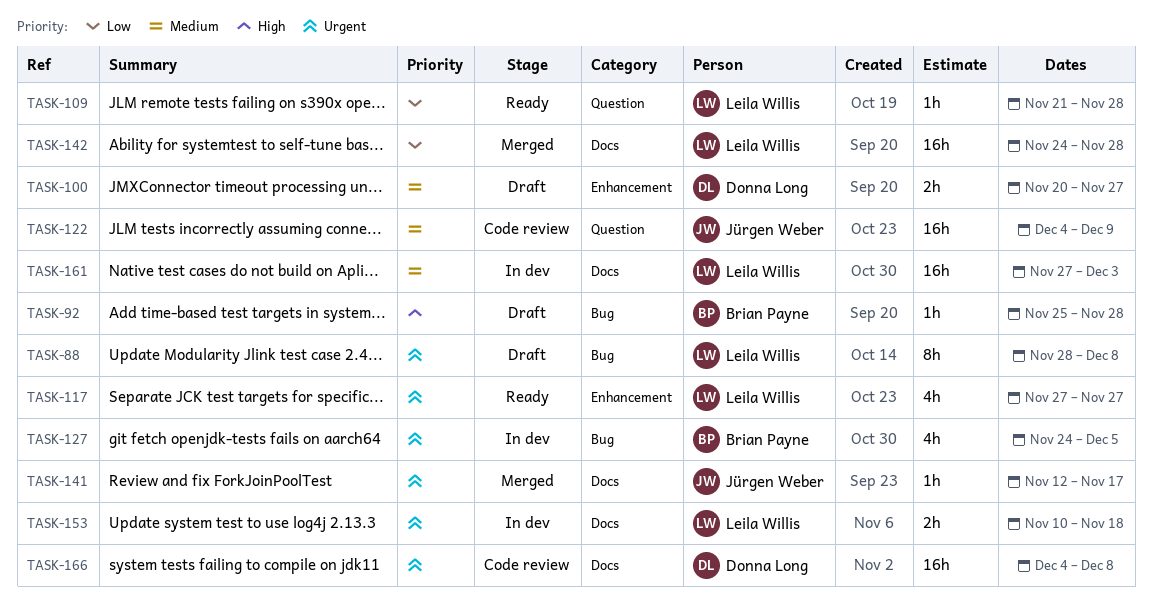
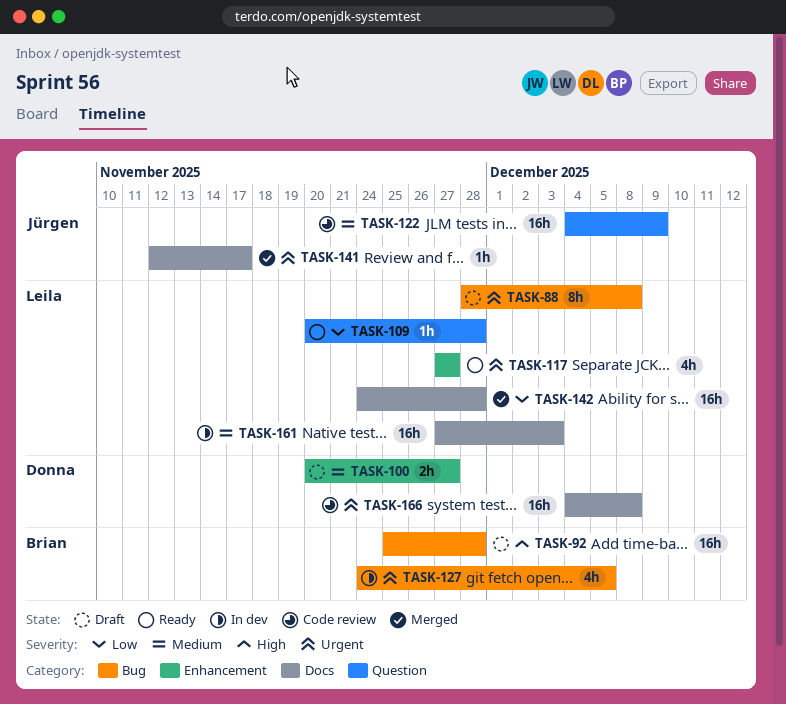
TASK-92, estimate: 1h -> 16h
TASK-109, start: Nov 21 -> Nov 20
TASK-153: present -> none

